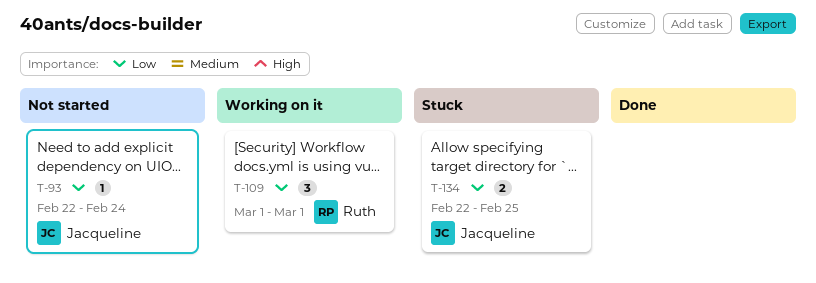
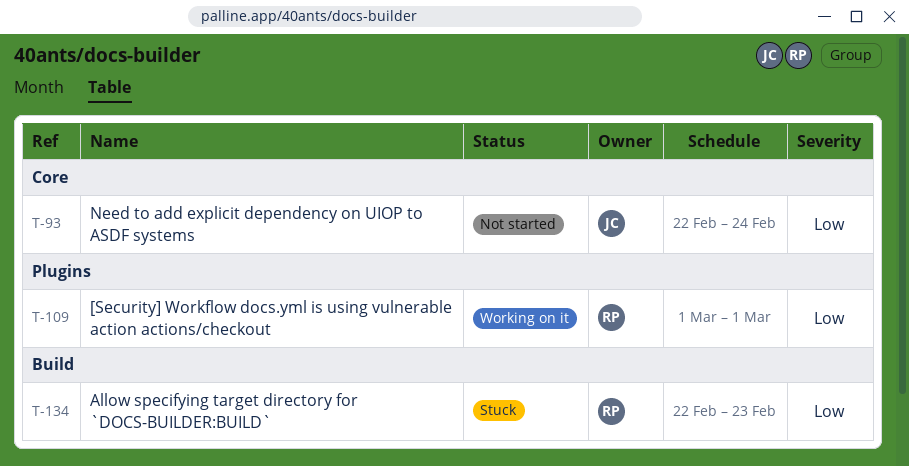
T-134, owner: Jacqueline -> Ruth
T-134, due: Feb 25 -> Feb 23

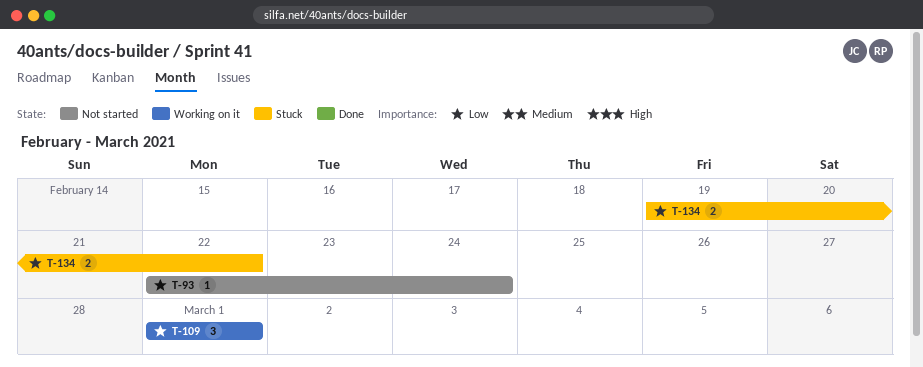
T-134, start: Feb 22 -> Feb 19
T-134, due: Feb 23 -> Feb 22

